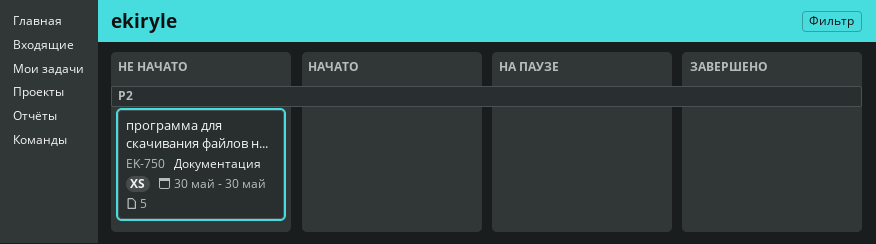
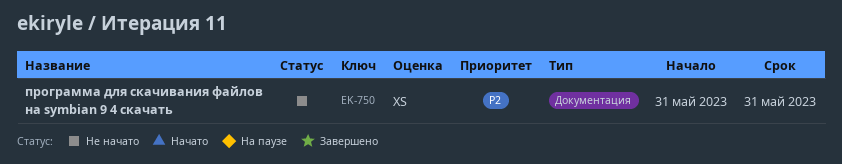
EK-750, start: May 30 -> May 31
EK-750, due: May 30 -> May 31

